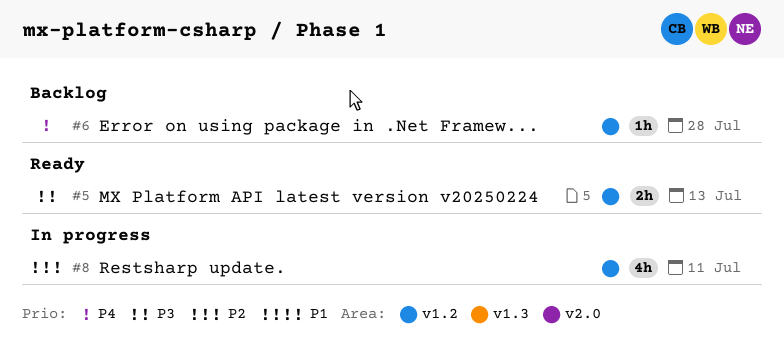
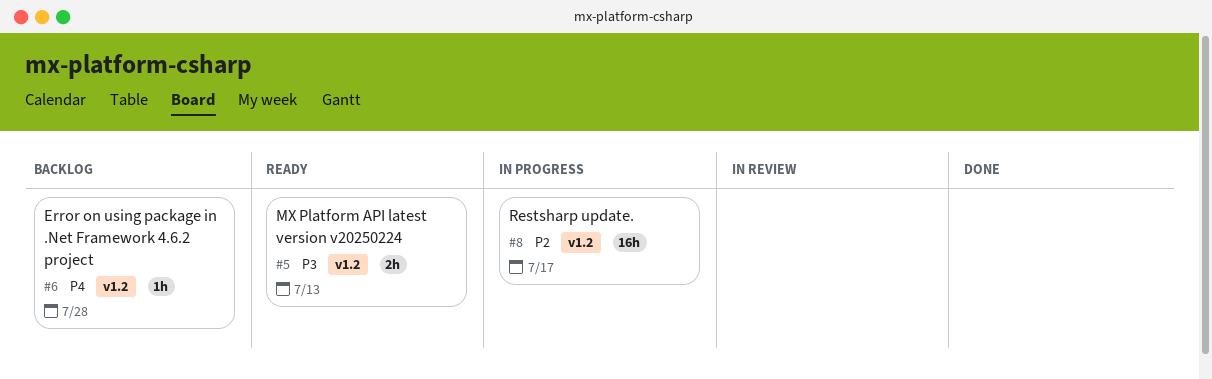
#8, estimate: 4h -> 16h
#8, due: Jul 11 -> Jul 17

